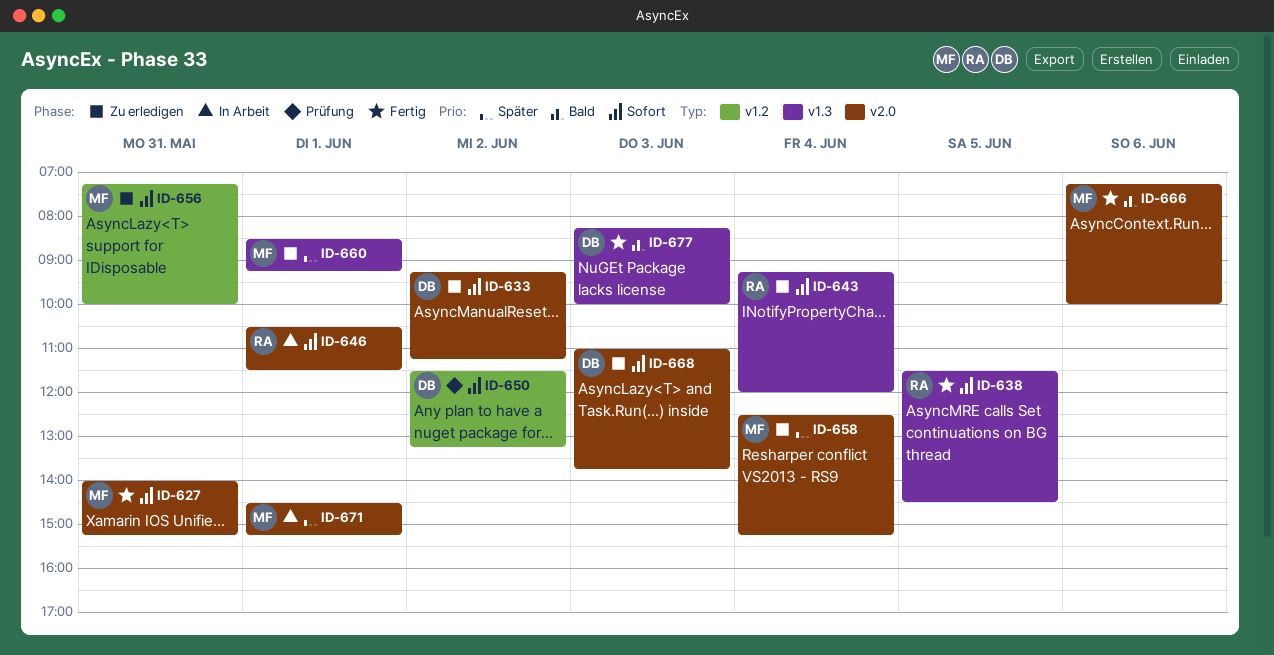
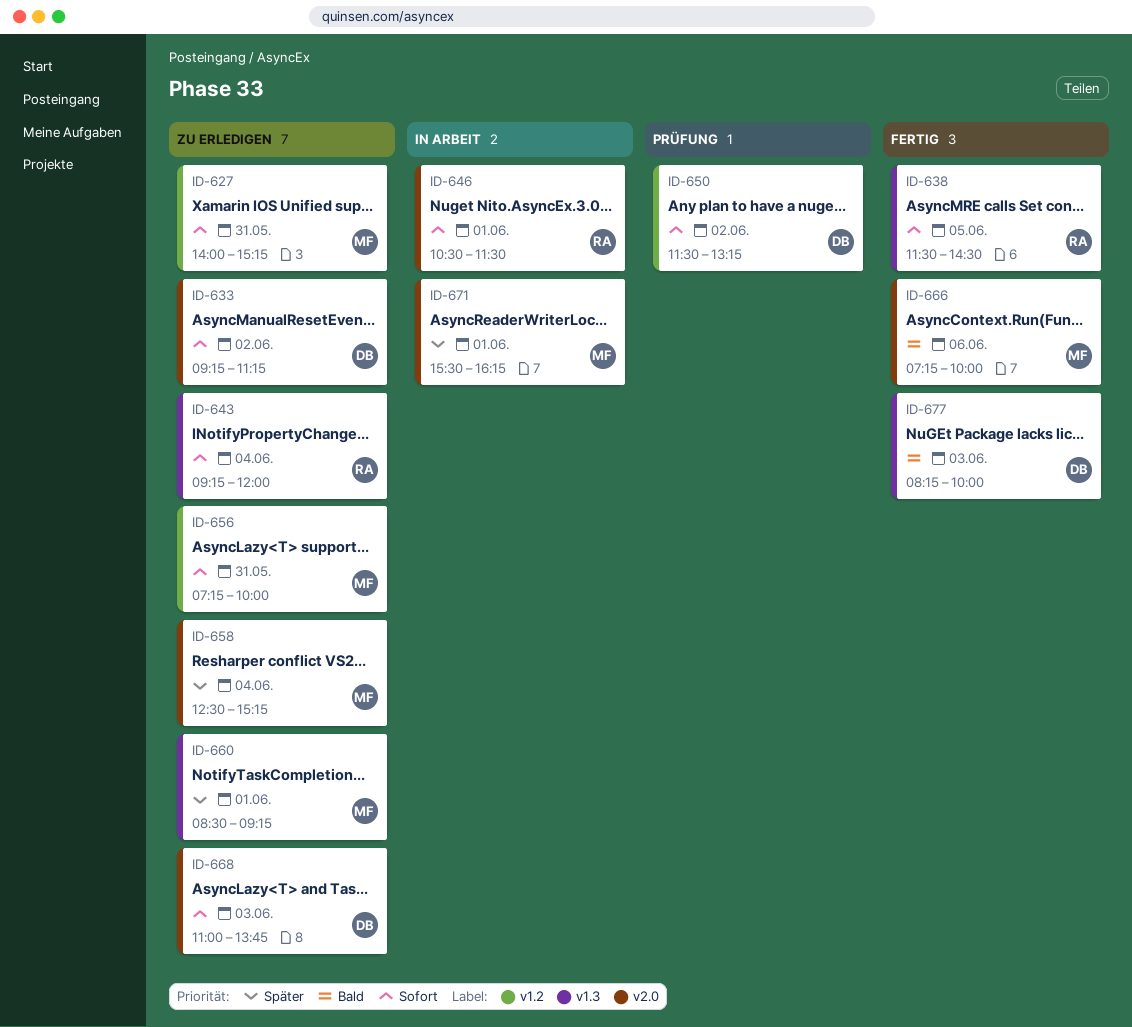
ID-627, status: Fertig -> Zu erledigen
ID-627, label: v2.0 -> v1.2
ID-671, begins: 14:30 -> 15:30
ID-671, ends: 15:15 -> 16:15

